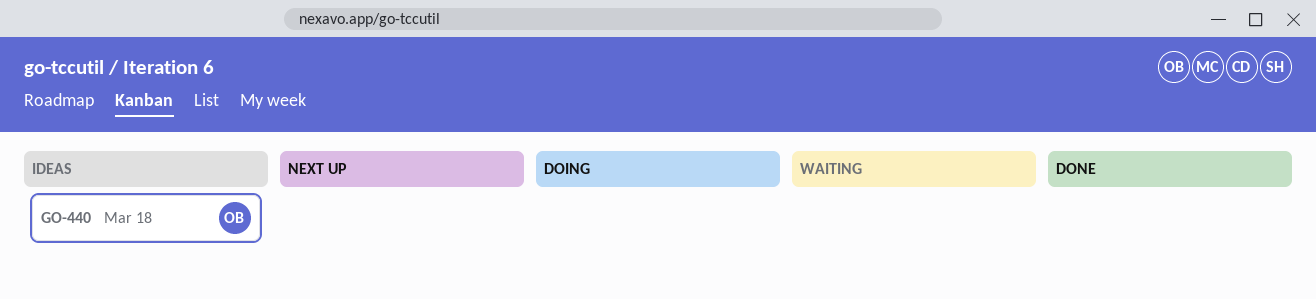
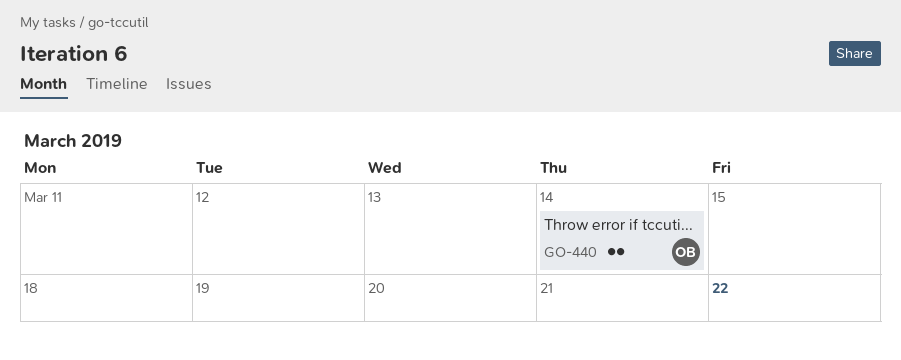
GO-440, due: Mar 18 -> Mar 14

